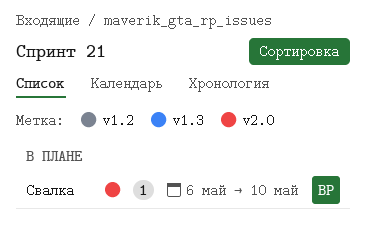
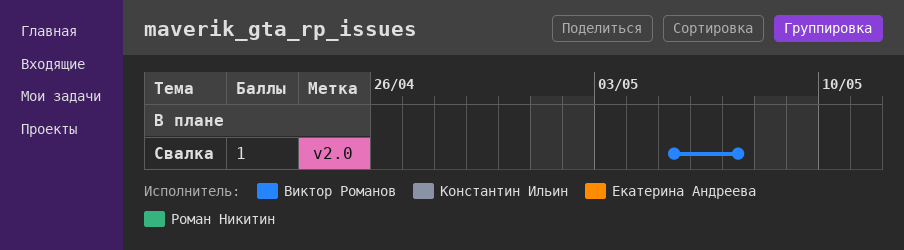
Свалка, start: May 6 -> May 5
Свалка, due: May 10 -> May 7

